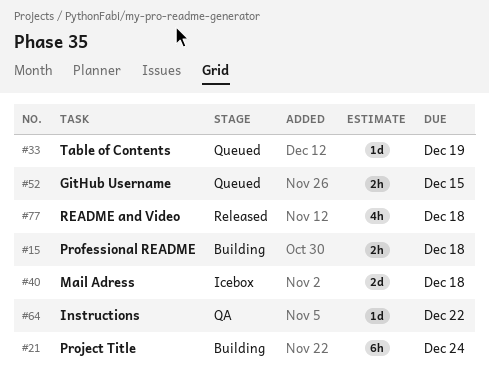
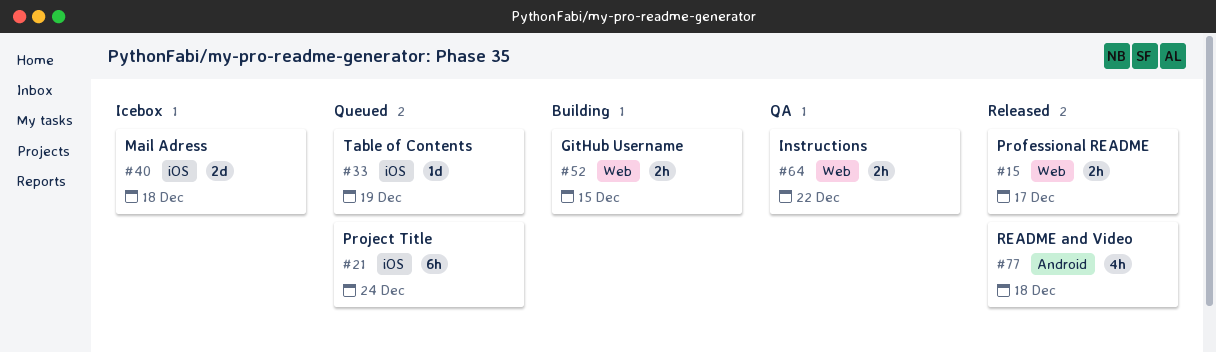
#15, status: Building -> Released
#15, due: Dec 18 -> Dec 17
#21, status: Building -> Queued
#52, status: Queued -> Building
#64, estimate: 1d -> 2h

